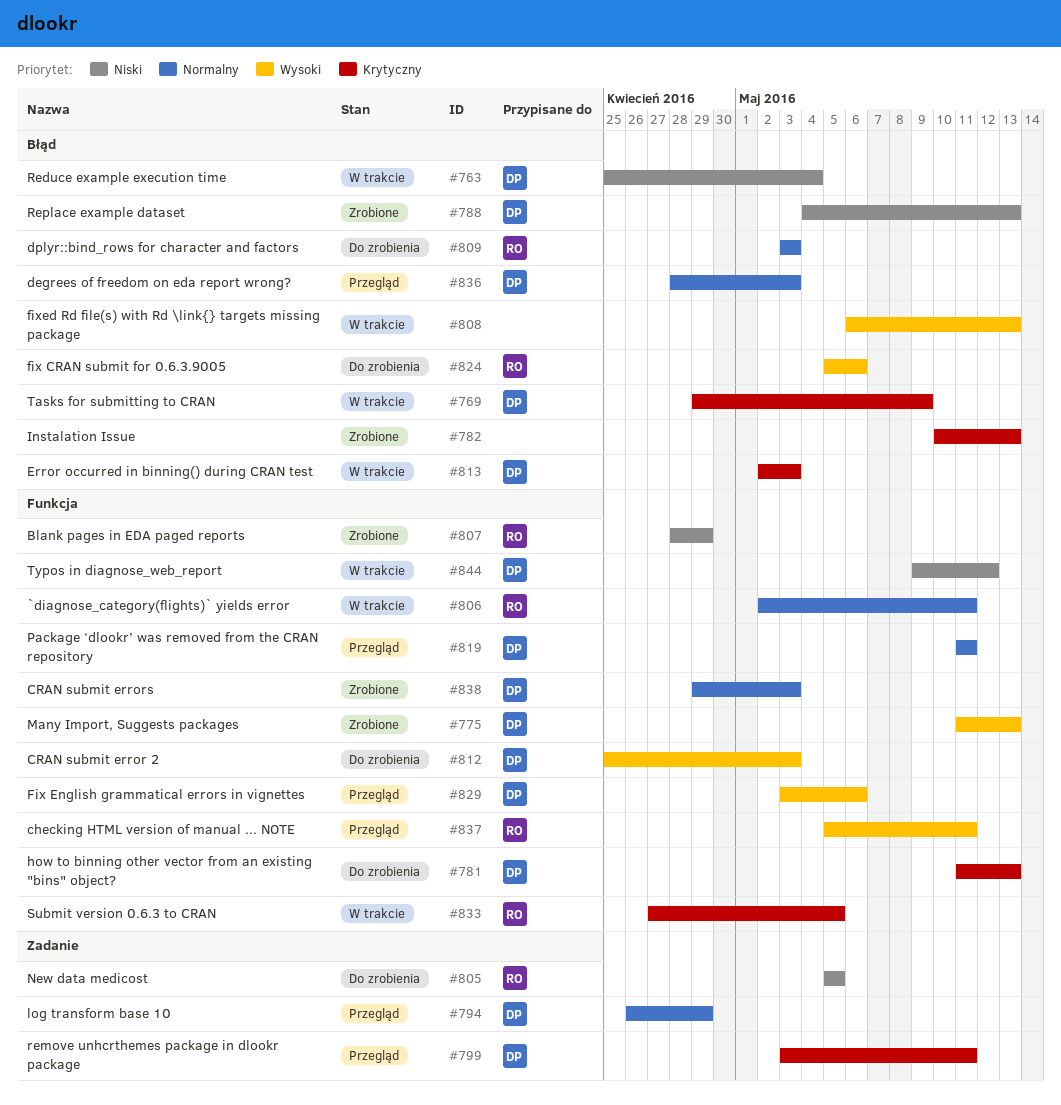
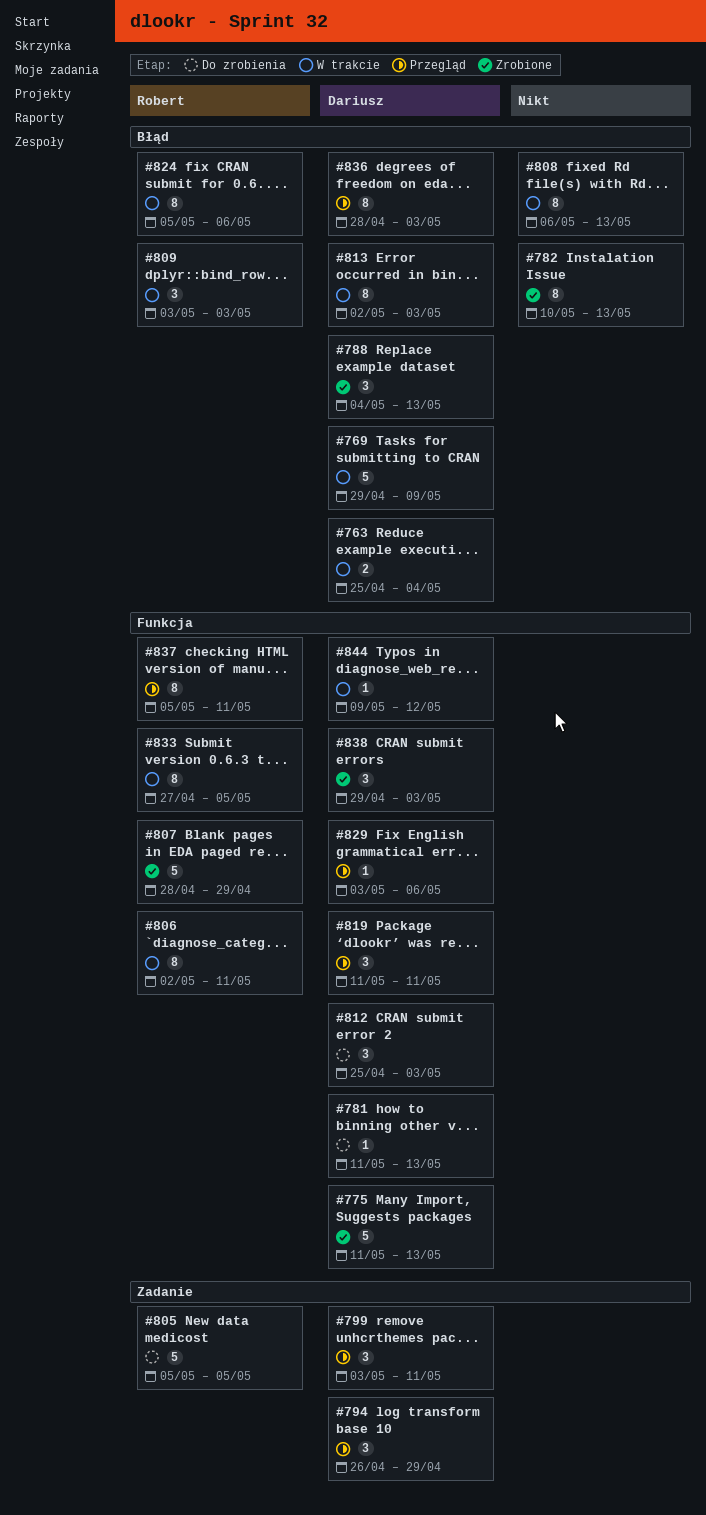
#809, status: Do zrobienia -> W trakcie
#824, status: Do zrobienia -> W trakcie

